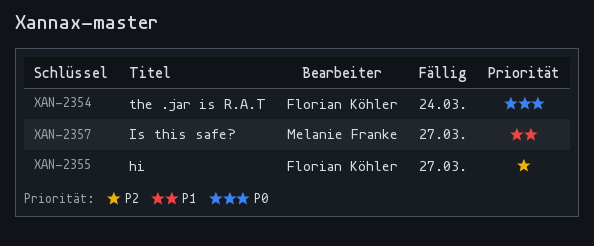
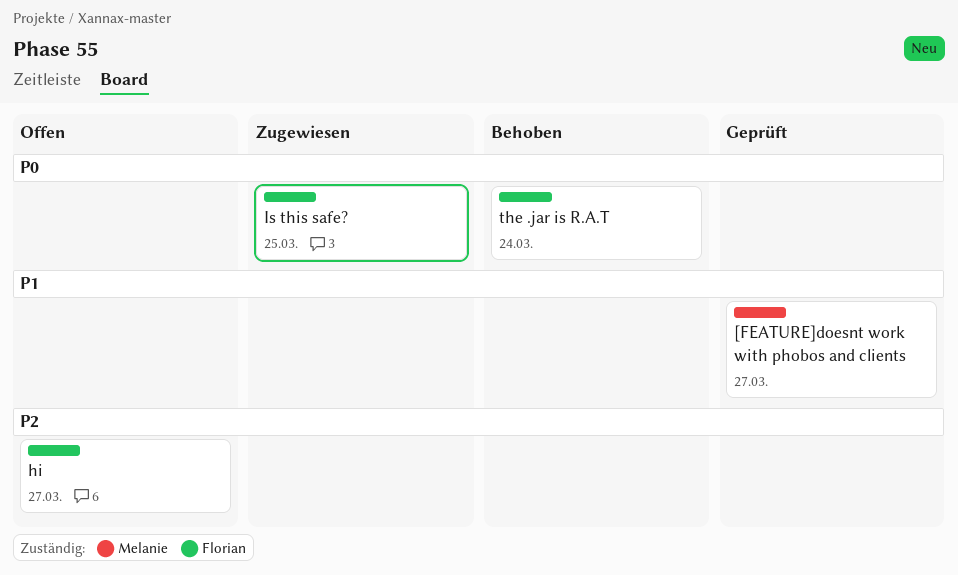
[FEATURE]doesnt work with phobos and clients: none -> present
Is this safe?, owner: Melanie Franke -> Florian Köhler
Is this safe?, priority: P1 -> P0
Is this safe?, due: Mar 27 -> Mar 25

